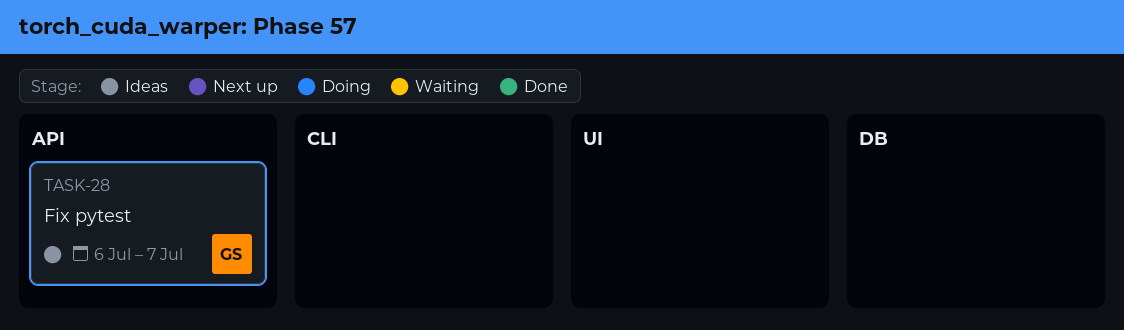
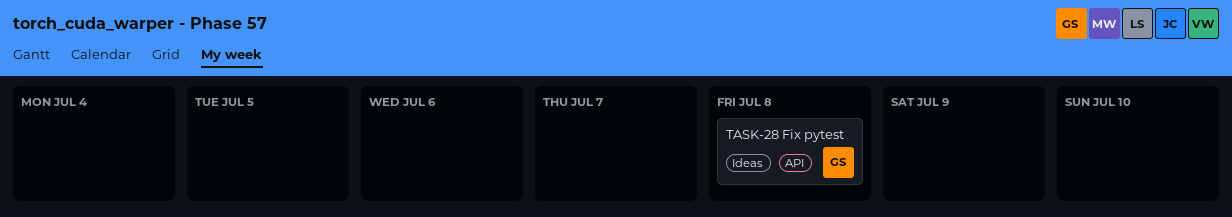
TASK-28, due: Jul 7 -> Jul 8

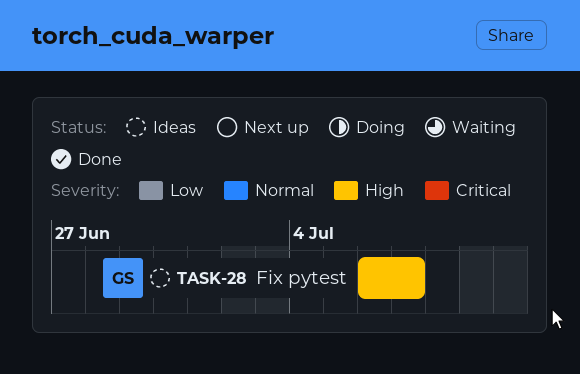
TASK-28, due: Jul 8 -> Jul 7

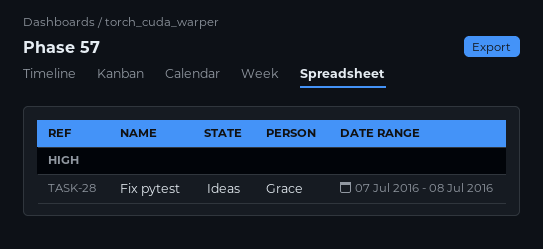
TASK-28, start: Jul 6 -> Jul 7
TASK-28, due: Jul 7 -> Jul 8

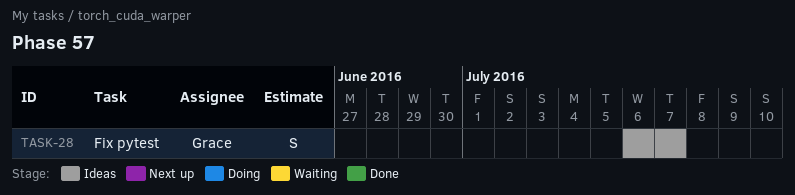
TASK-28, start: Jul 7 -> Jul 6
TASK-28, due: Jul 8 -> Jul 7

